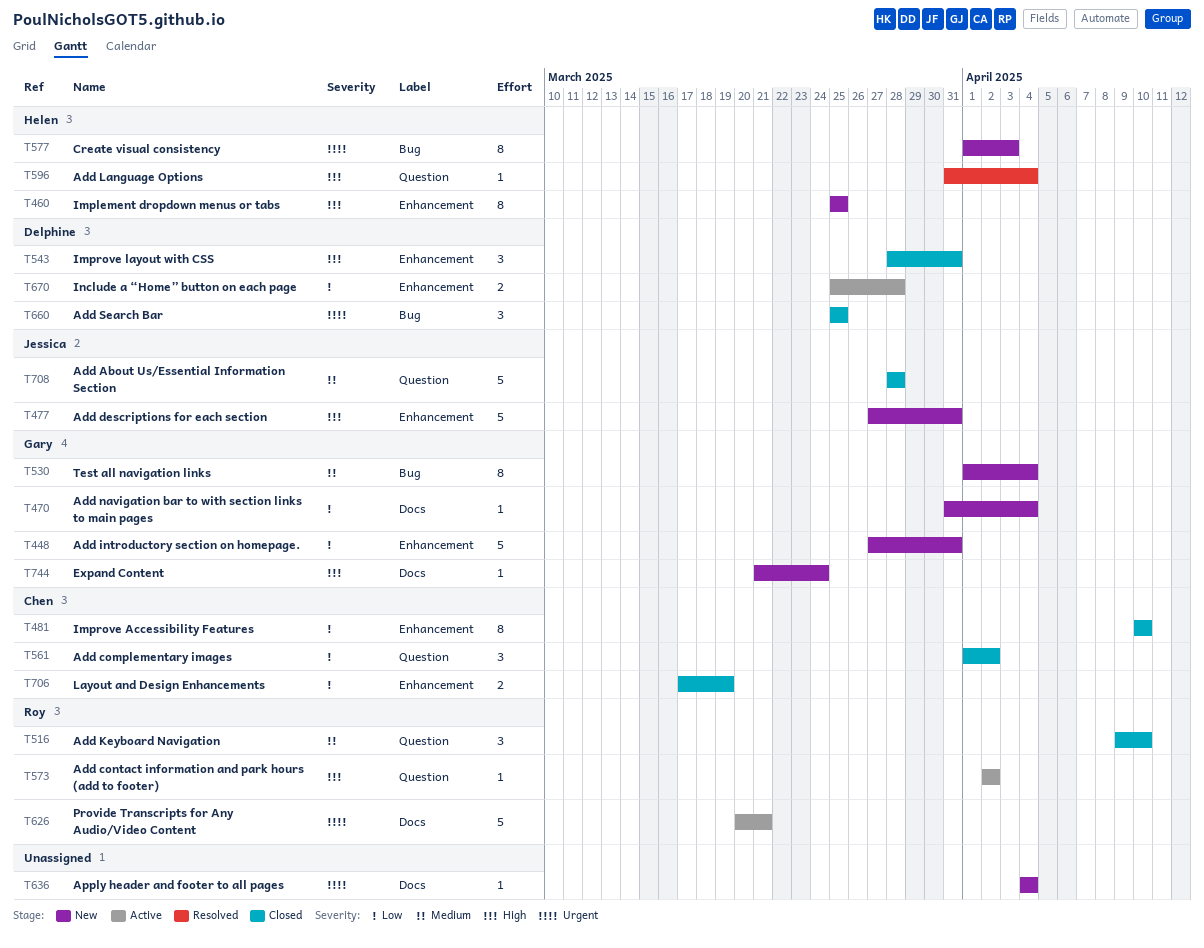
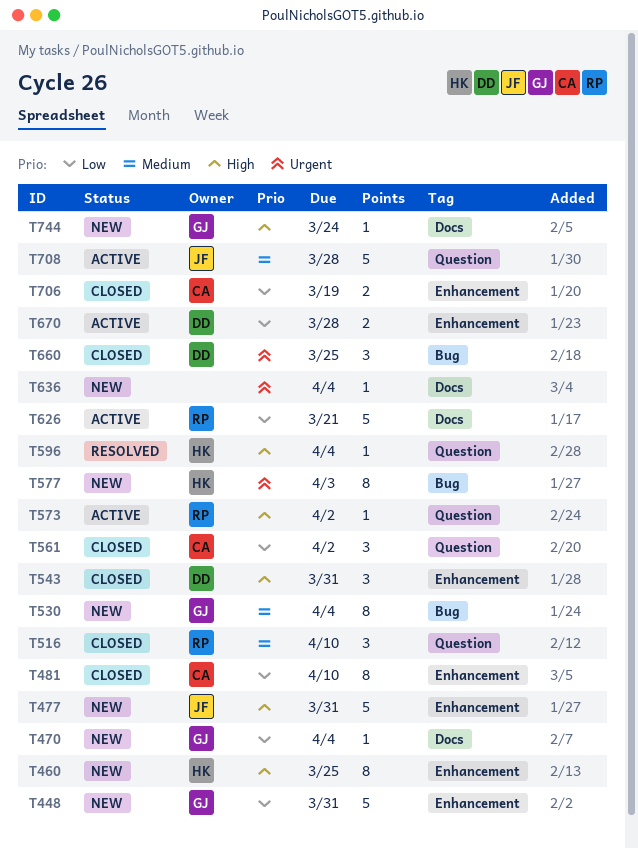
T626, priority: Urgent -> Low
T708, status: Closed -> Active

